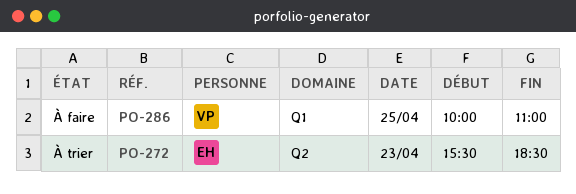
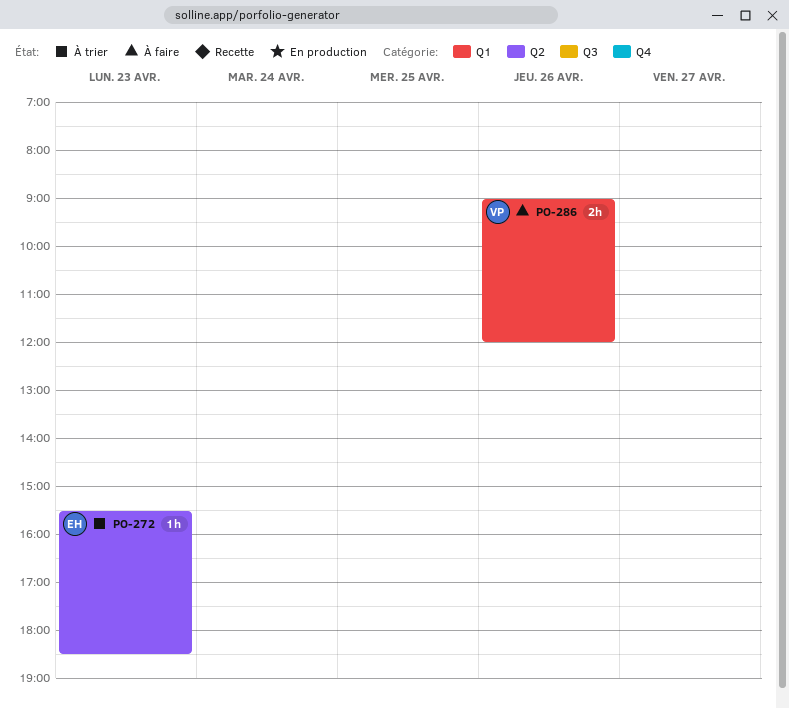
PO-286, day: Apr 25 -> Apr 26
PO-286, begins: 10:00 -> 09:00
PO-286, ends: 11:00 -> 12:00

